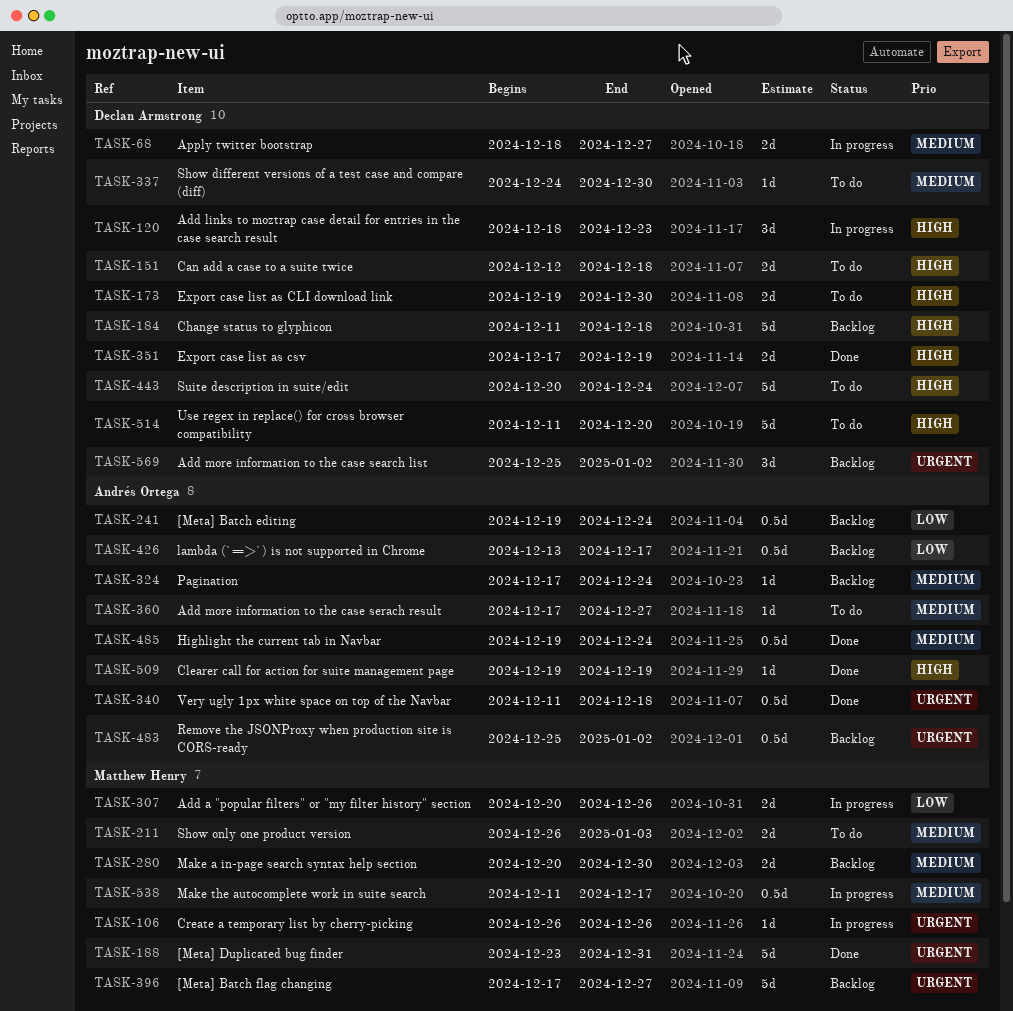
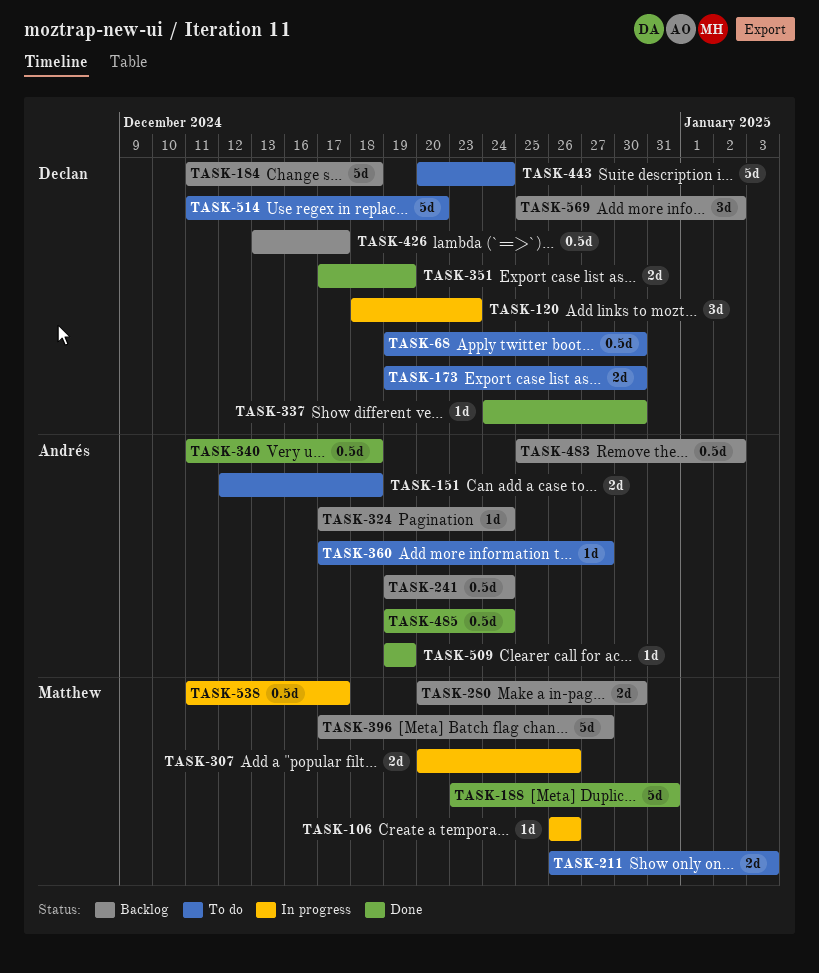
TASK-68, status: In progress -> To do
TASK-68, estimate: 2d -> 0.5d
TASK-68, start: Dec 18 -> Dec 19
TASK-68, due: Dec 27 -> Dec 30
TASK-151, owner: Declan Armstrong -> Andrés Ortega
TASK-337, status: To do -> Done
TASK-426, owner: Andrés Ortega -> Declan Armstrong

